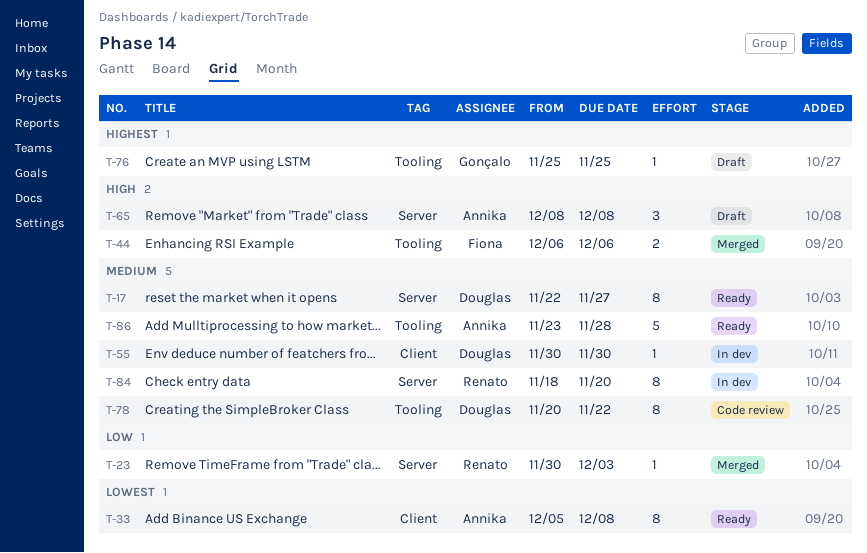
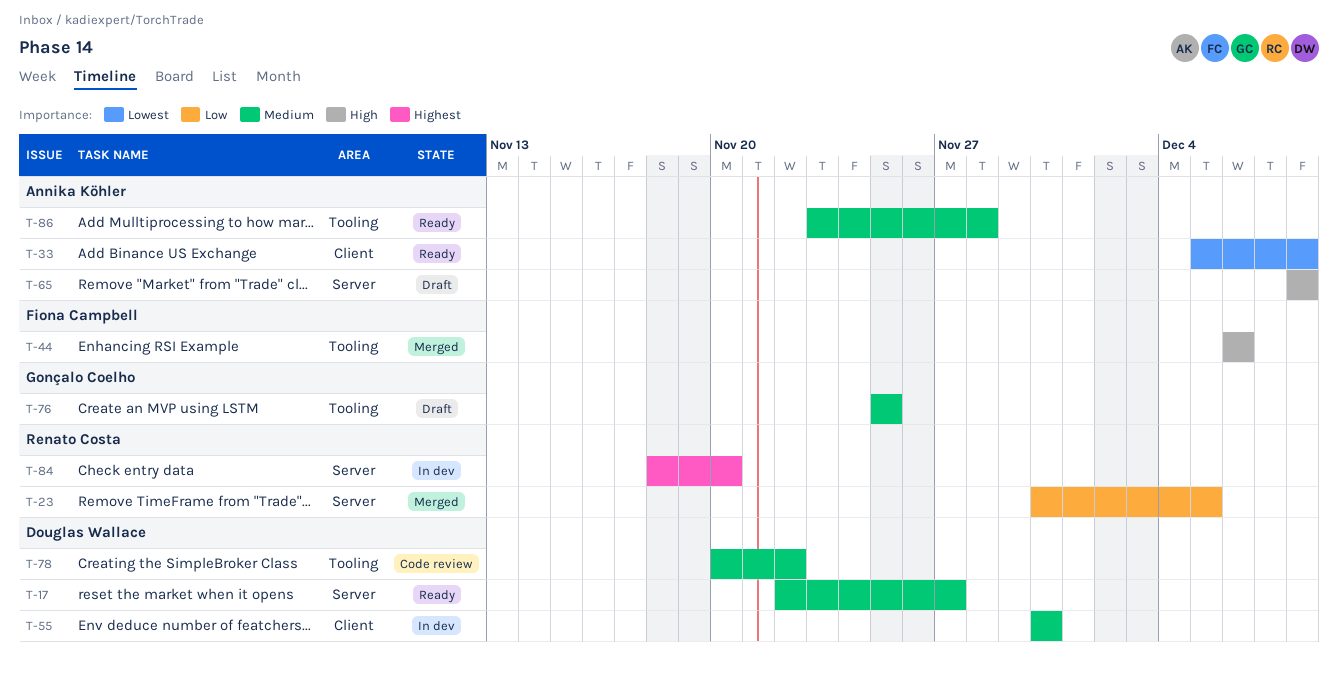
T-23, due: Dec 3 -> Dec 5
T-76, priority: Highest -> Medium
T-84, priority: Medium -> Highest

